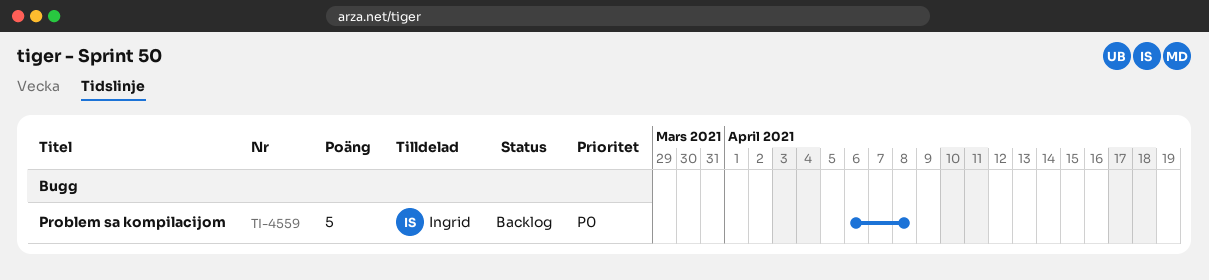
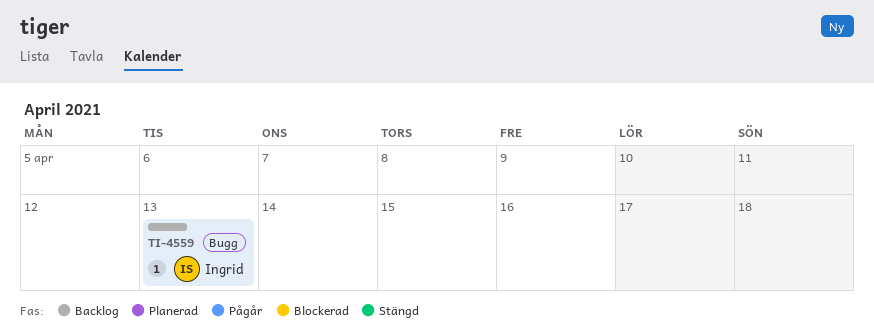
TI-4559, estimate: 5 -> 1
TI-4559, due: Apr 8 -> Apr 13

